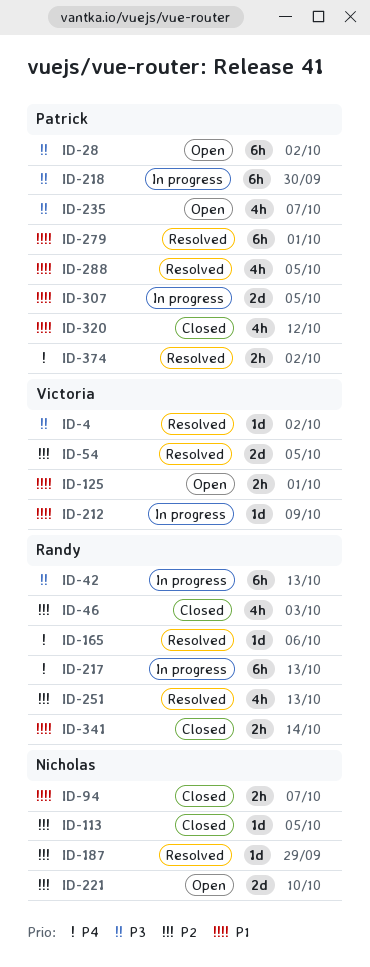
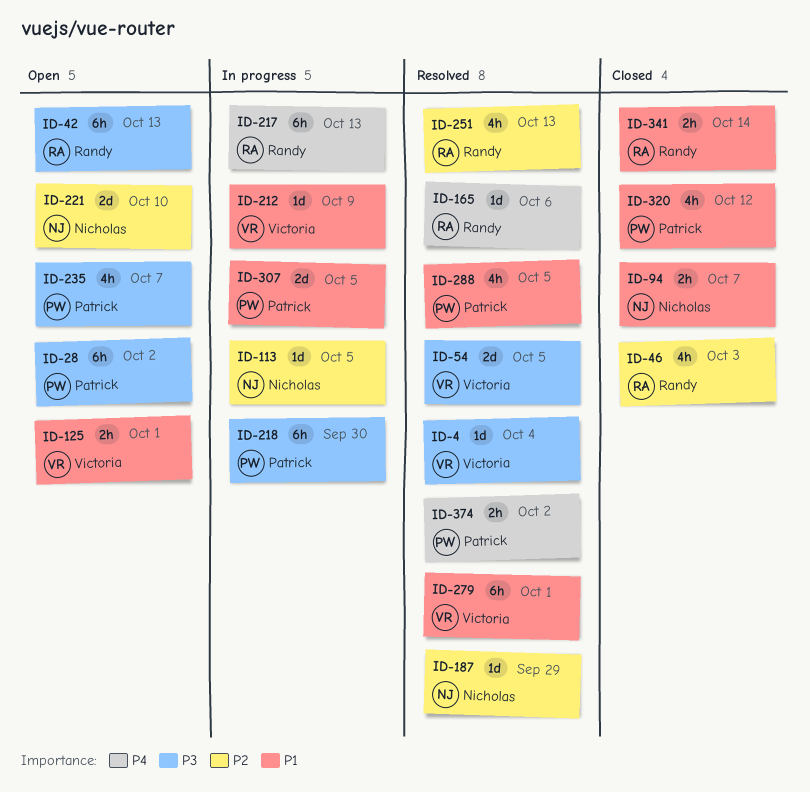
ID-4, due: Oct 2 -> Oct 4
ID-42, status: In progress -> Open
ID-54, priority: P2 -> P3
ID-113, status: Closed -> In progress
ID-279, owner: Patrick -> Victoria

